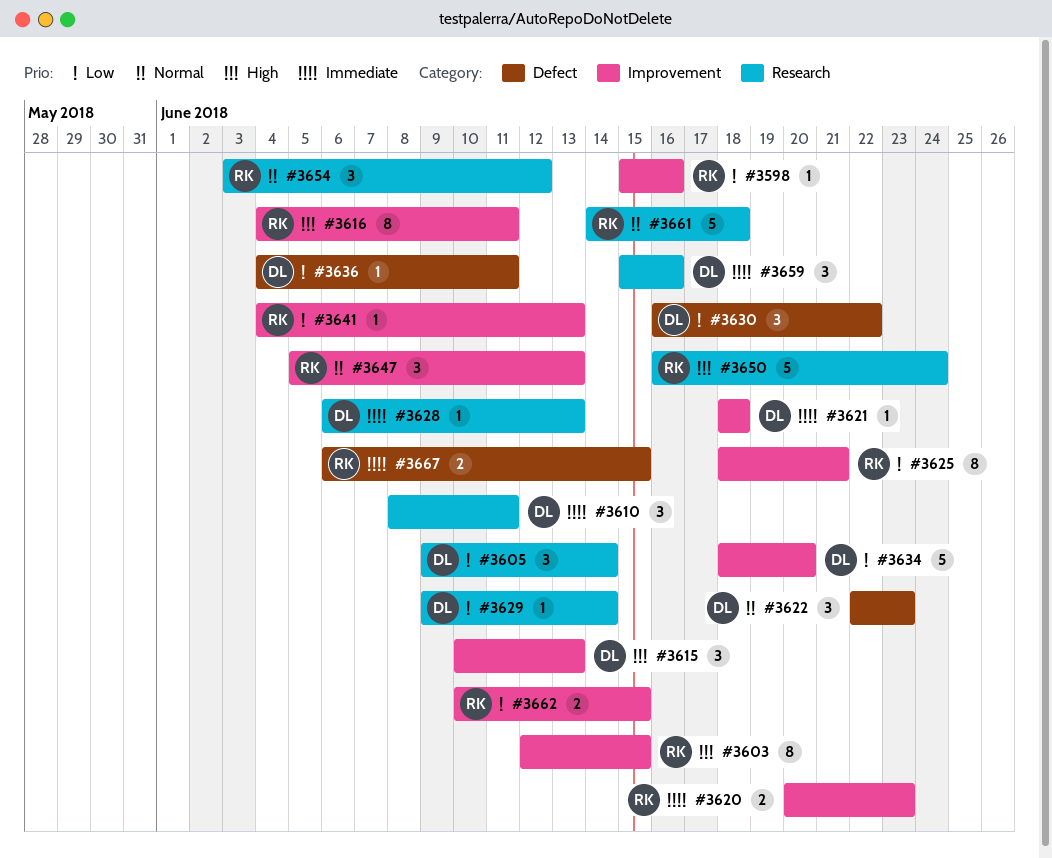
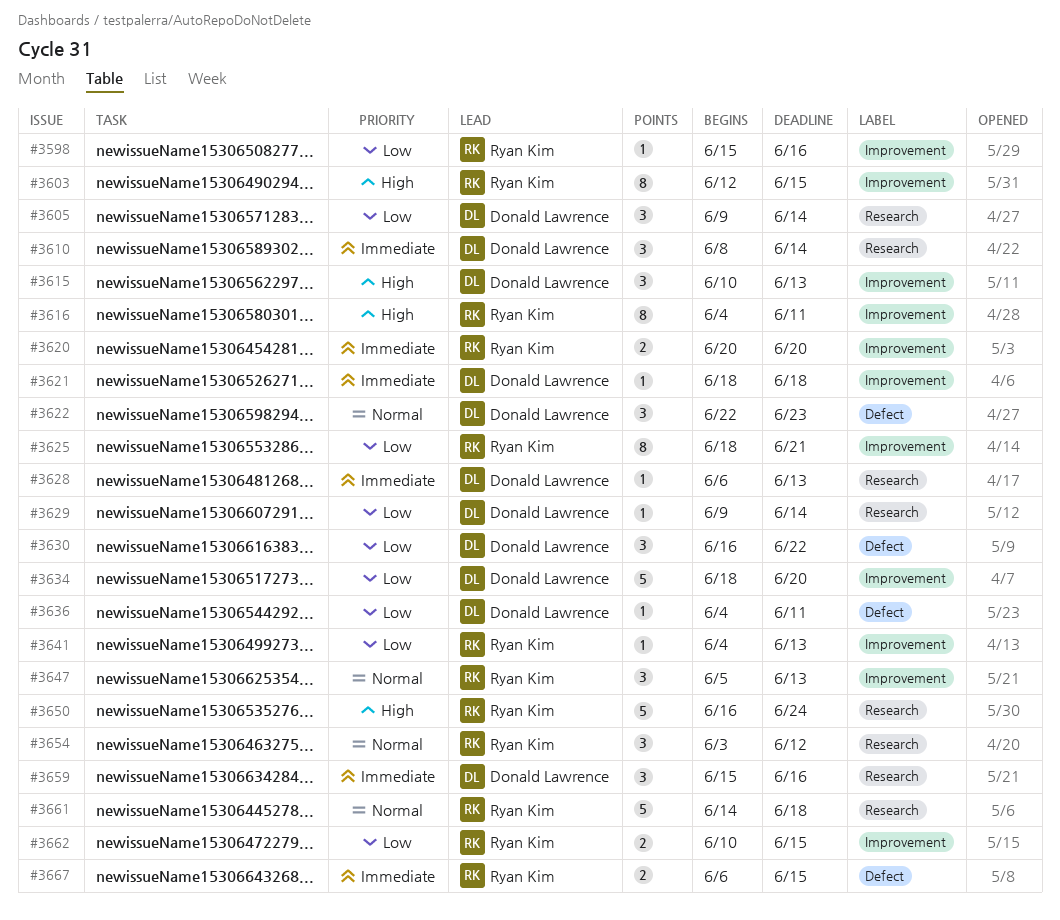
#3610, due: Jun 11 -> Jun 14
#3620, due: Jun 23 -> Jun 20

